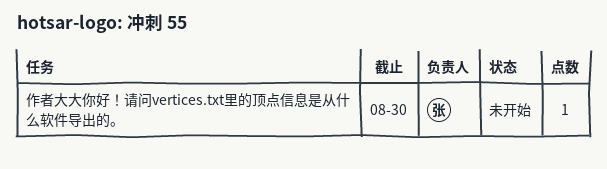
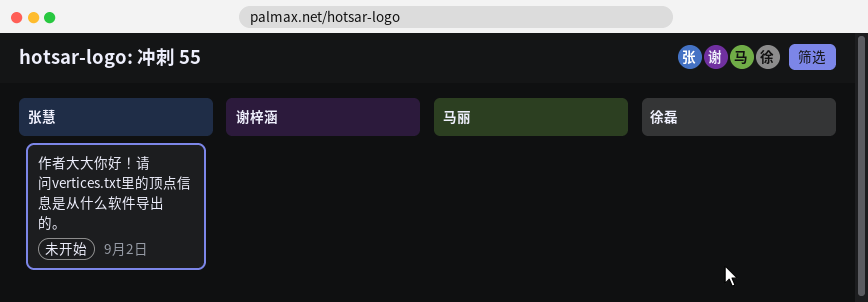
作者大大你好！请问vertices.txt里的顶点信息是从什么软件导出的。, due: Aug 30 -> Sep 2

